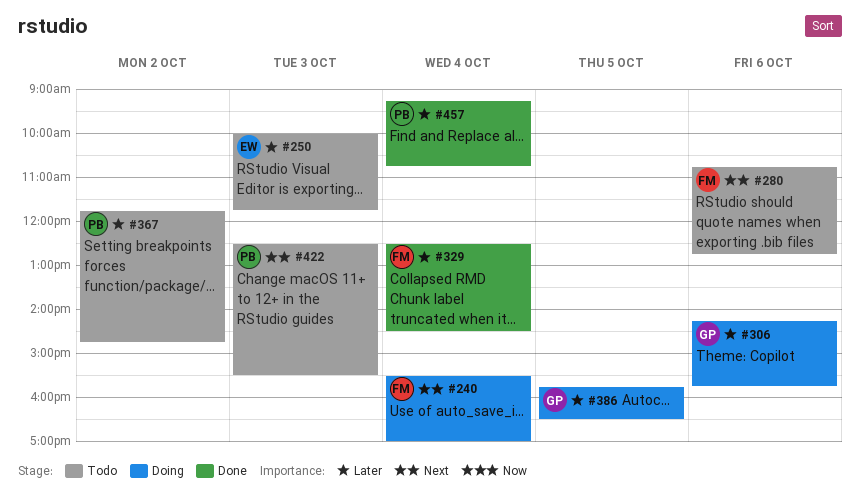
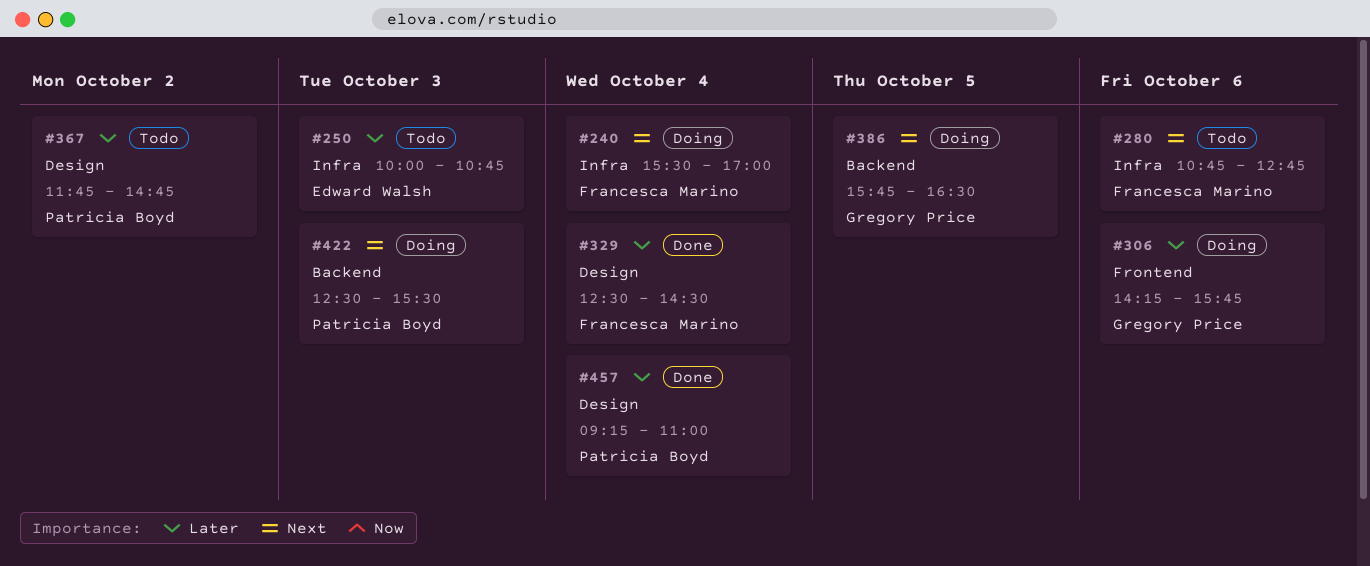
#250, ends: 11:45 -> 10:45
#386, priority: Later -> Next
#422, status: Todo -> Doing
#457, ends: 10:45 -> 11:00

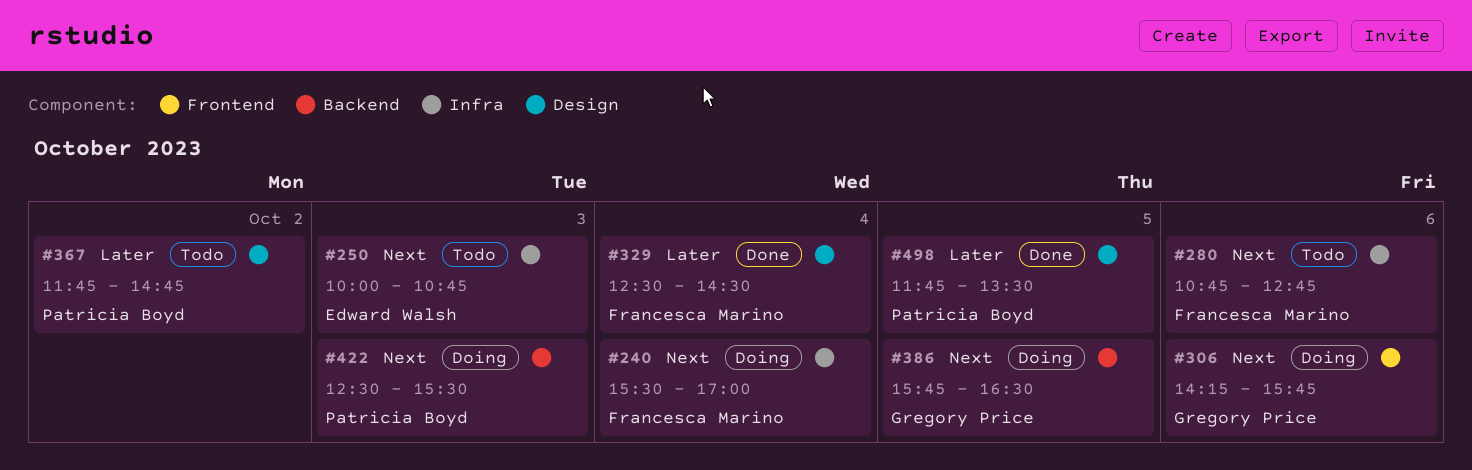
#250, priority: Later -> Next
#306, priority: Later -> Next
#457: present -> none
#498: none -> present

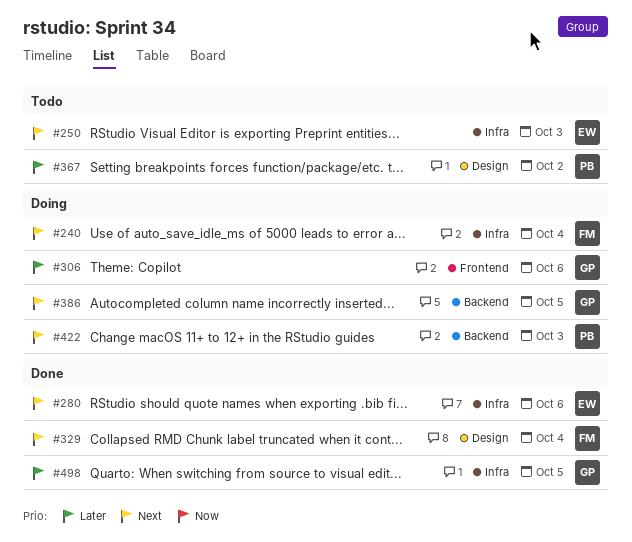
#280, status: Todo -> Done
#280, owner: Francesca Marino -> Edward Walsh
#306, priority: Next -> Later
#329, priority: Later -> Next
#498, owner: Patricia Boyd -> Gregory Price
#498, label: Design -> Infra

